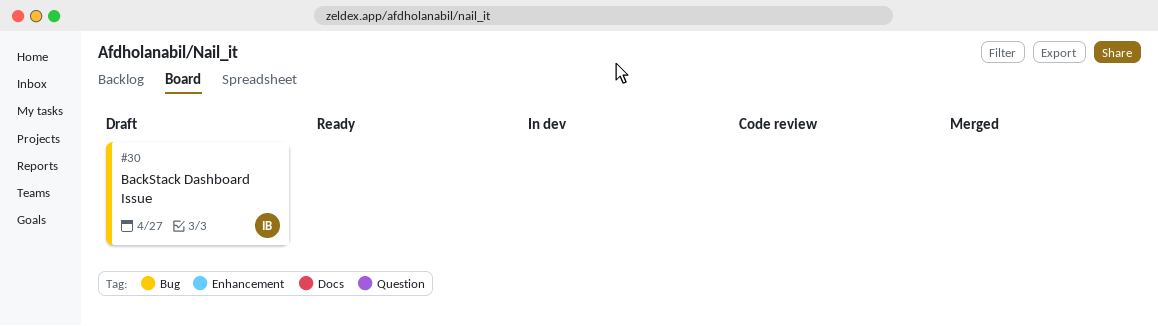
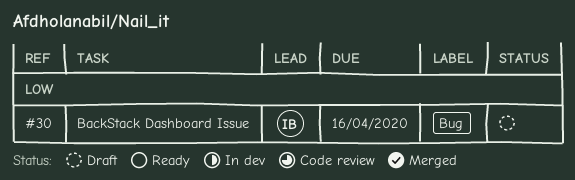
#30, due: Apr 27 -> Apr 16

